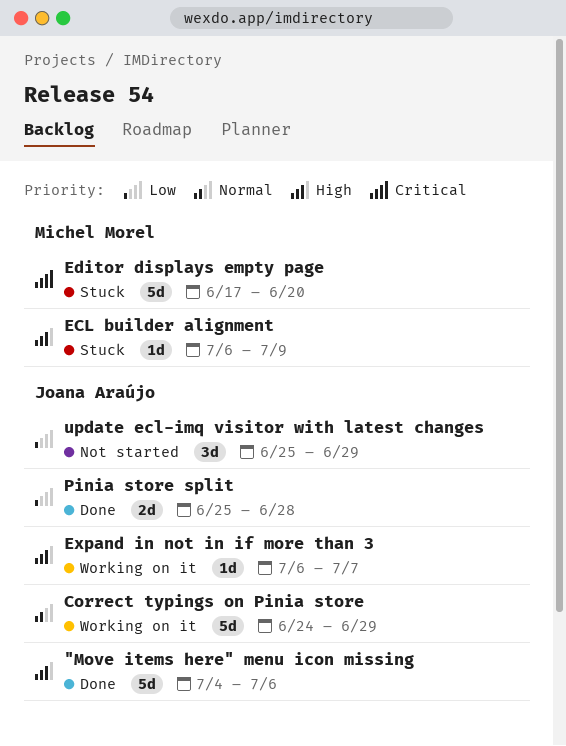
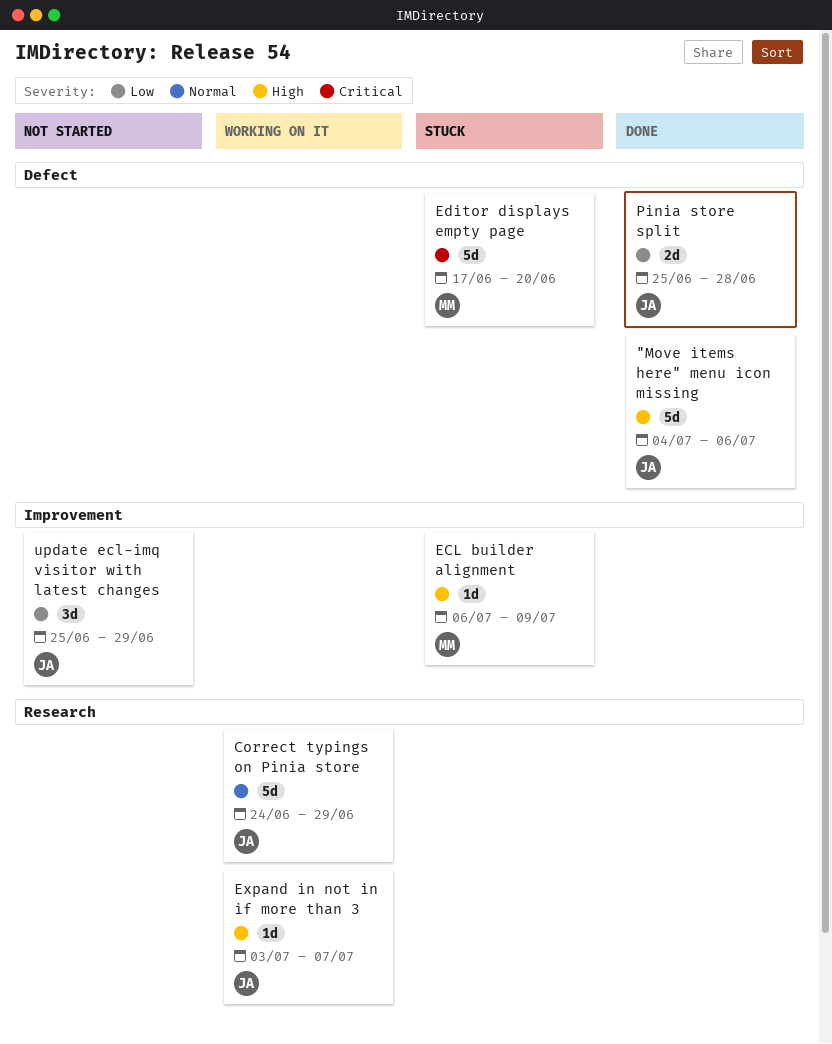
Expand in not in if more than 3, start: Jul 6 -> Jul 3

